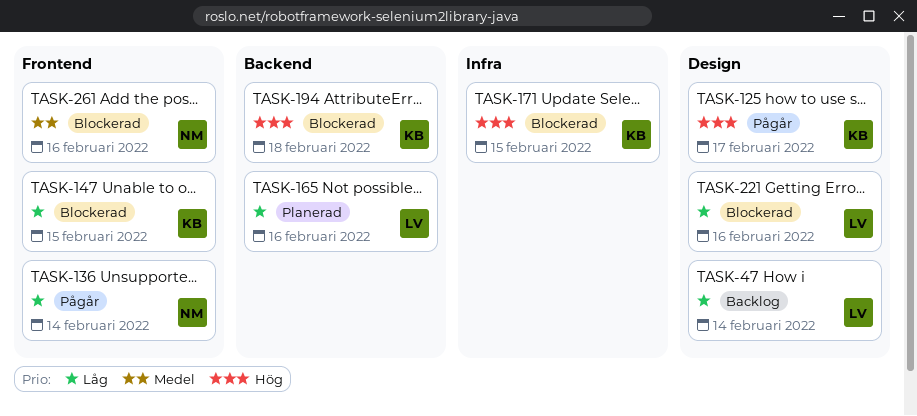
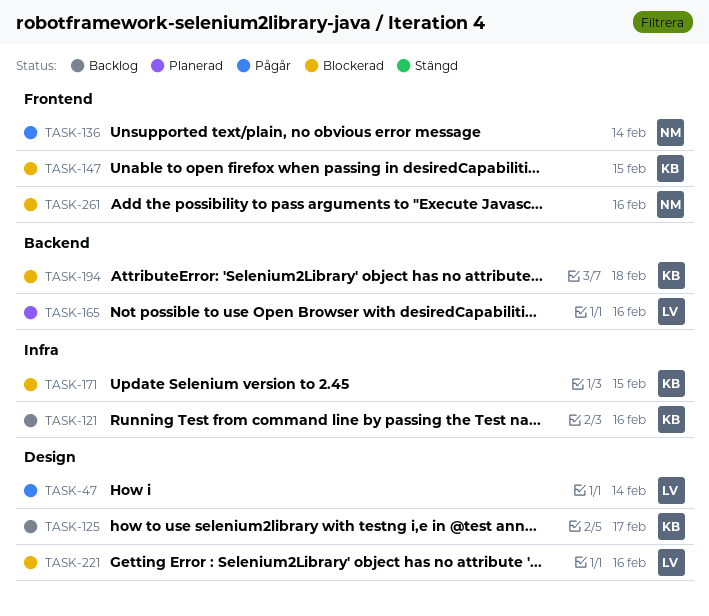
TASK-47, status: Backlog -> Pågår
TASK-121: none -> present
TASK-125, status: Pågår -> Backlog

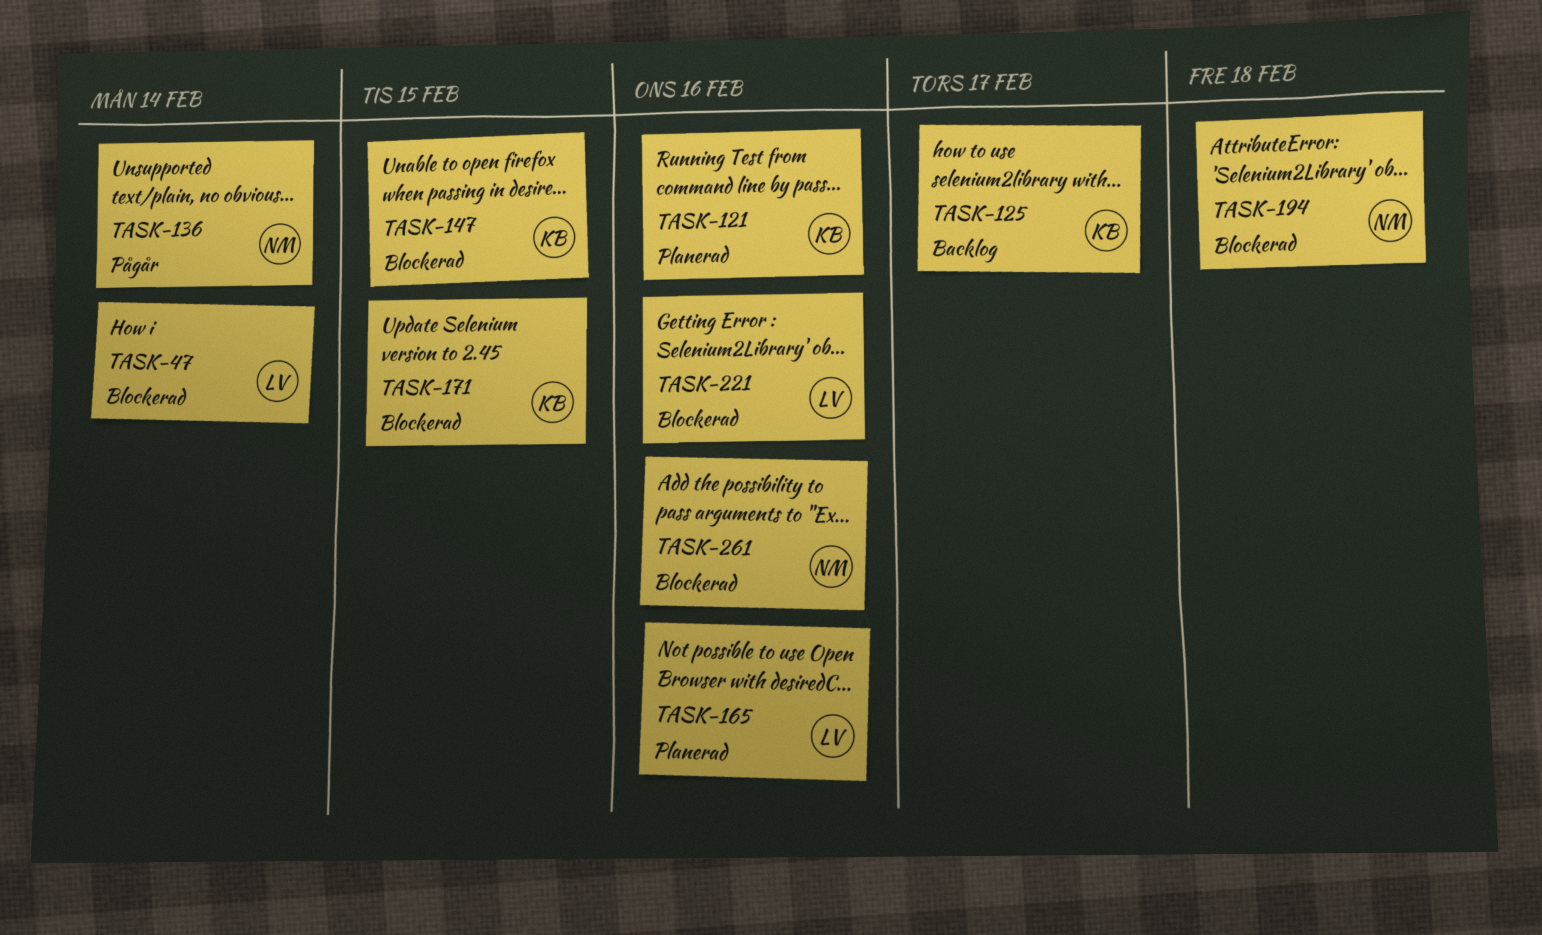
TASK-47, status: Pågår -> Blockerad
TASK-121, status: Backlog -> Planerad
TASK-194, owner: KB -> NM

